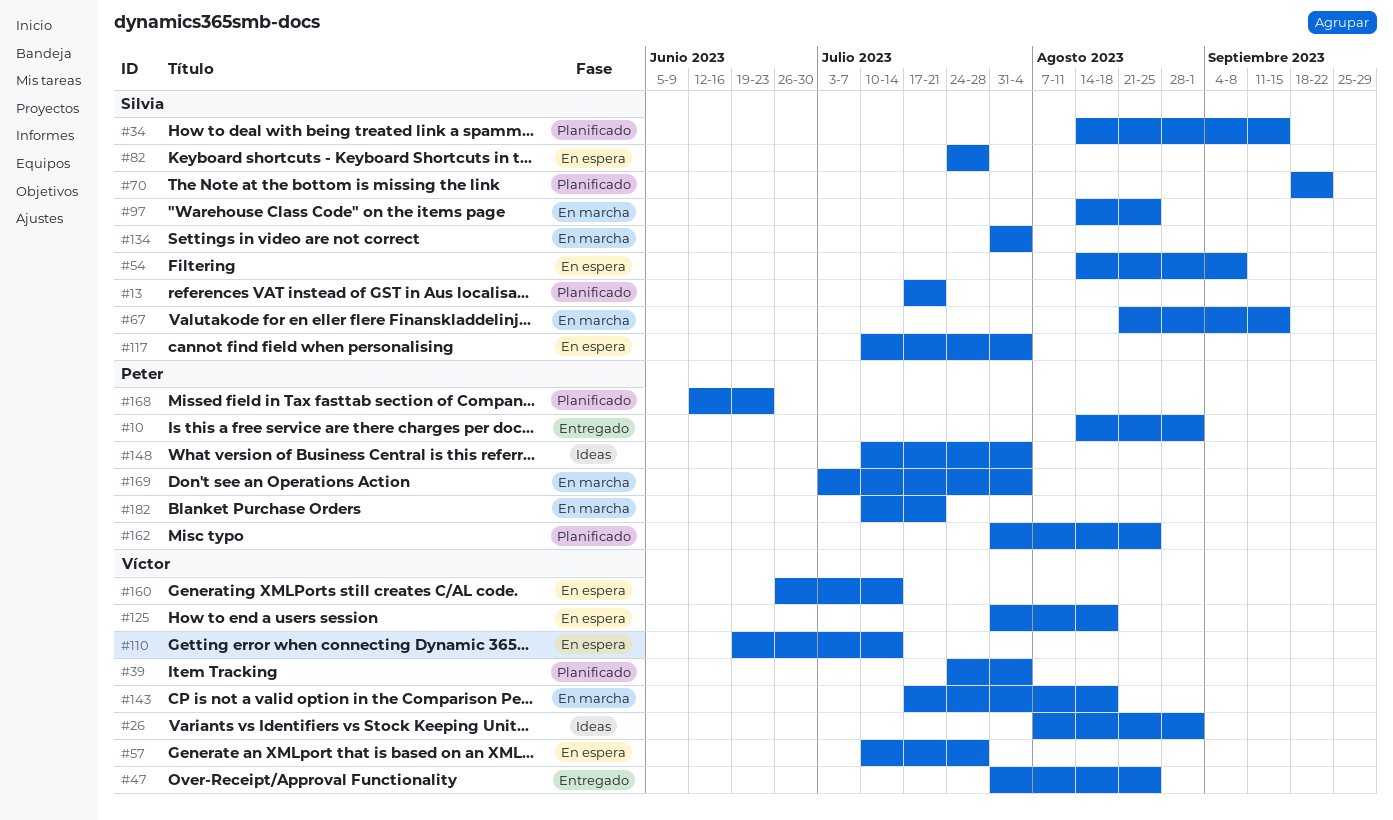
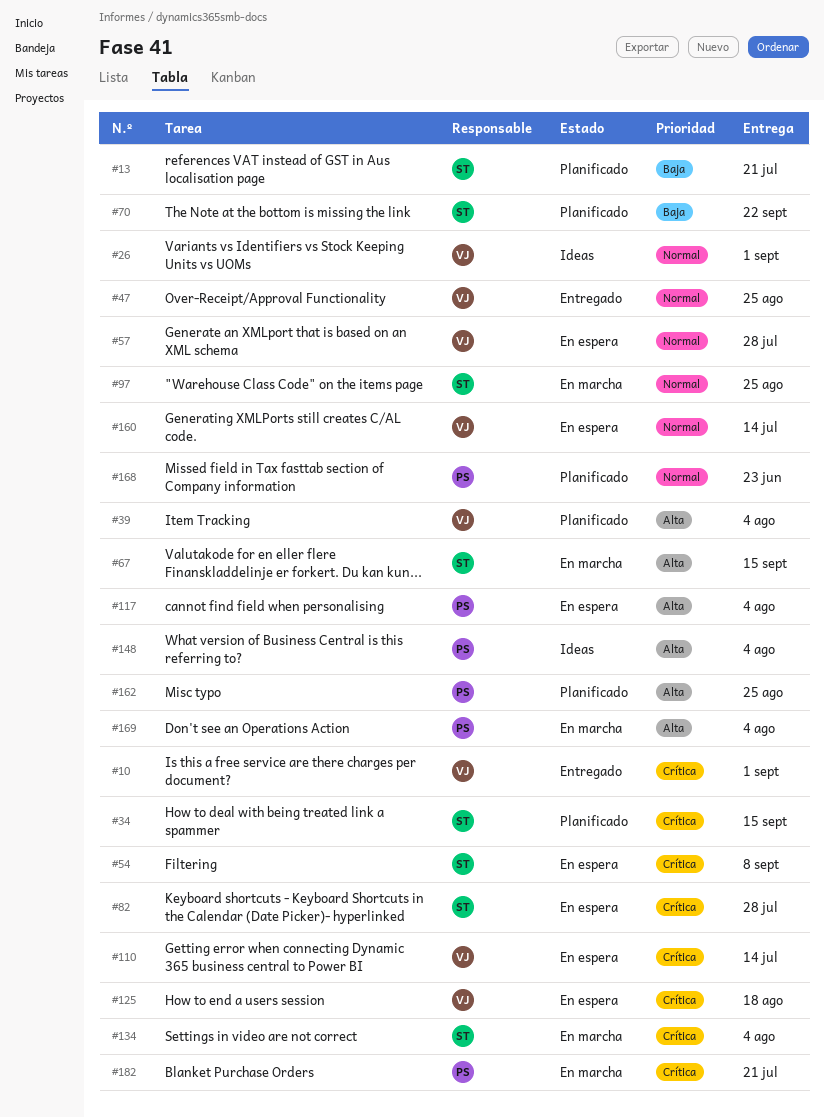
#10, owner: Peter -> Víctor
#117, owner: Silvia -> Peter
#143: present -> none

